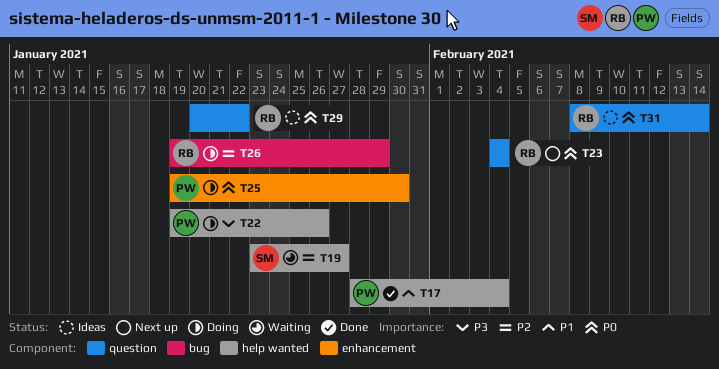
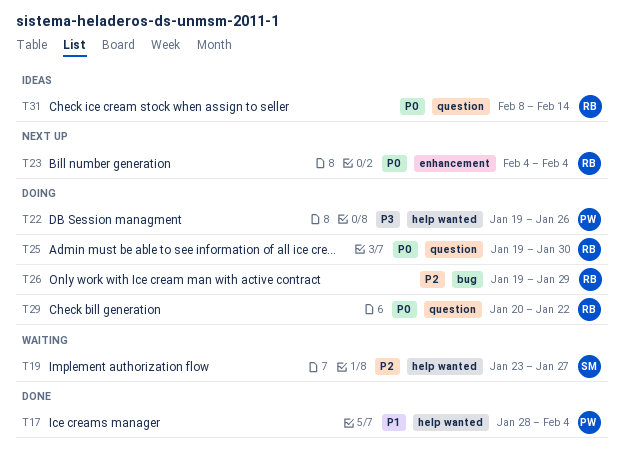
T23, label: question -> enhancement
T25, owner: PW -> RB
T25, label: enhancement -> question
T29, status: Ideas -> Doing

